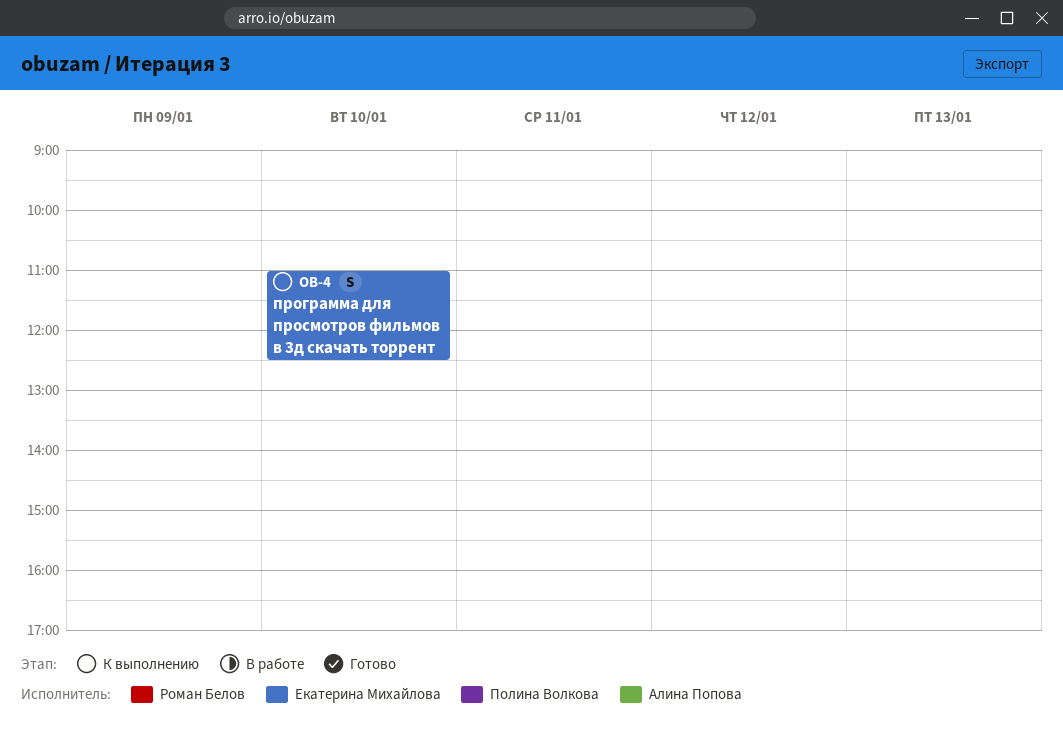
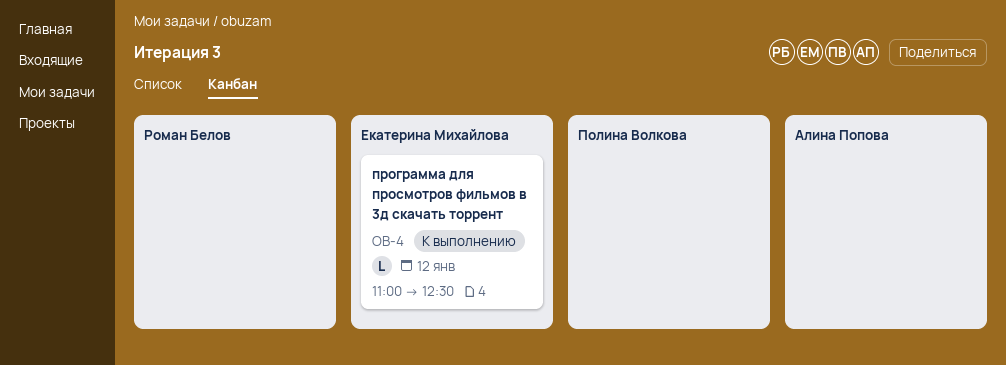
OB-4, estimate: S -> L
OB-4, day: Jan 10 -> Jan 12

